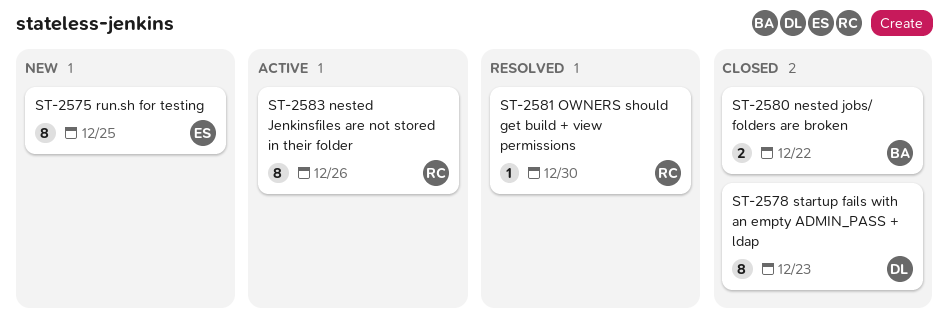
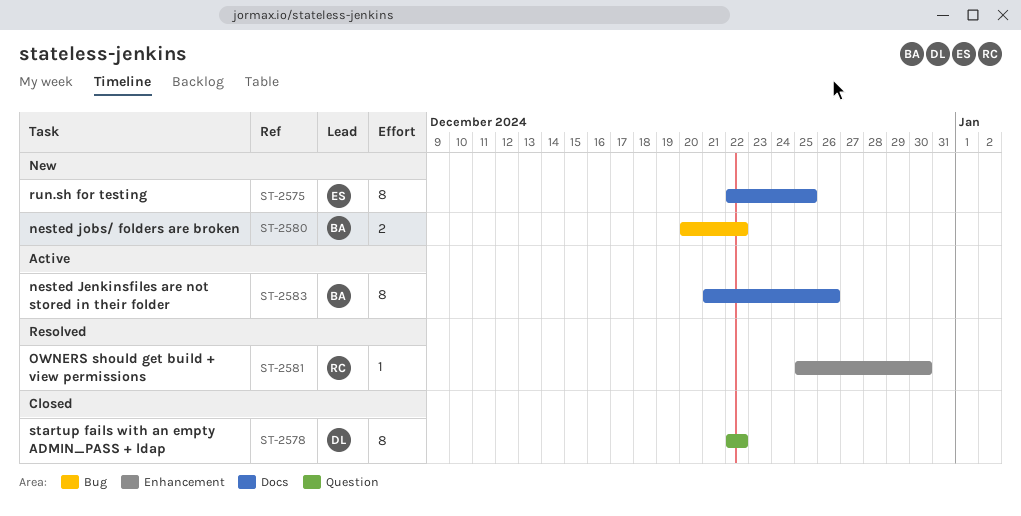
ST-2578, due: Dec 23 -> Dec 22
ST-2580, status: Closed -> New
ST-2583, owner: RC -> BA

